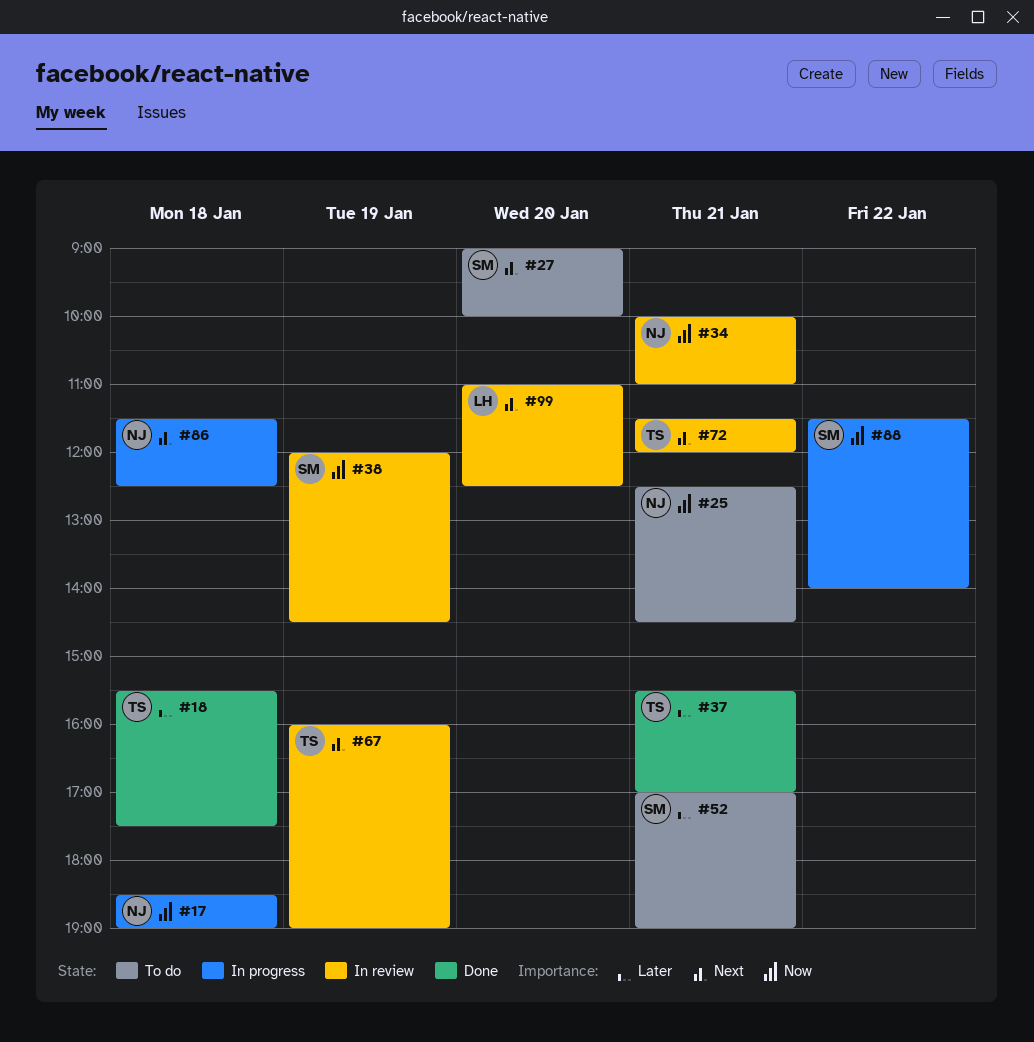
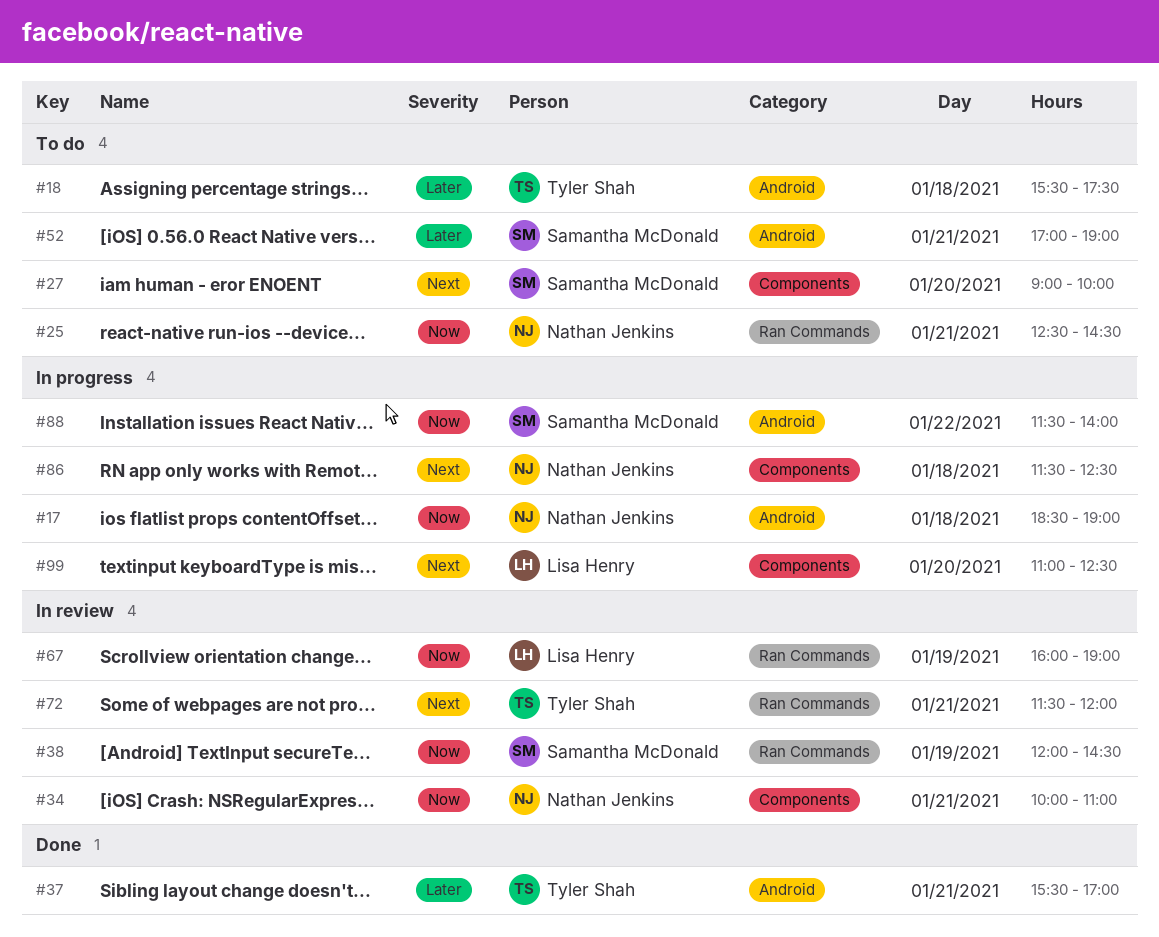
#18, status: Done -> To do
#67, owner: Tyler Shah -> Lisa Henry
#67, priority: Next -> Now
#99, status: In review -> In progress

